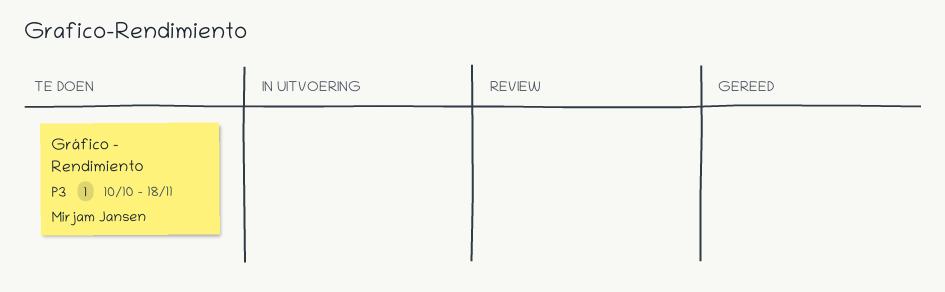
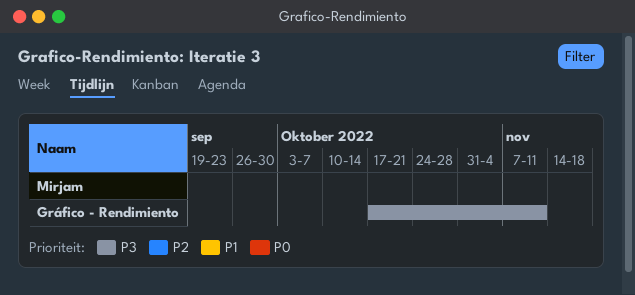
Gráfico - Rendimiento, start: Oct 10 -> Oct 17
Gráfico - Rendimiento, due: Nov 18 -> Nov 11

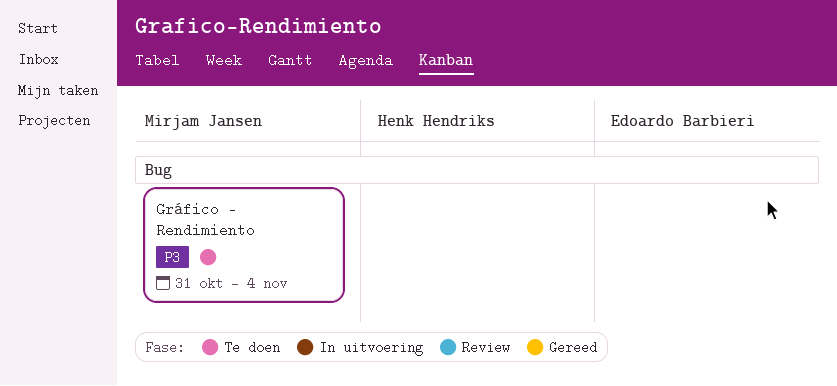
Gráfico - Rendimiento, start: Oct 17 -> Oct 31
Gráfico - Rendimiento, due: Nov 11 -> Nov 4

